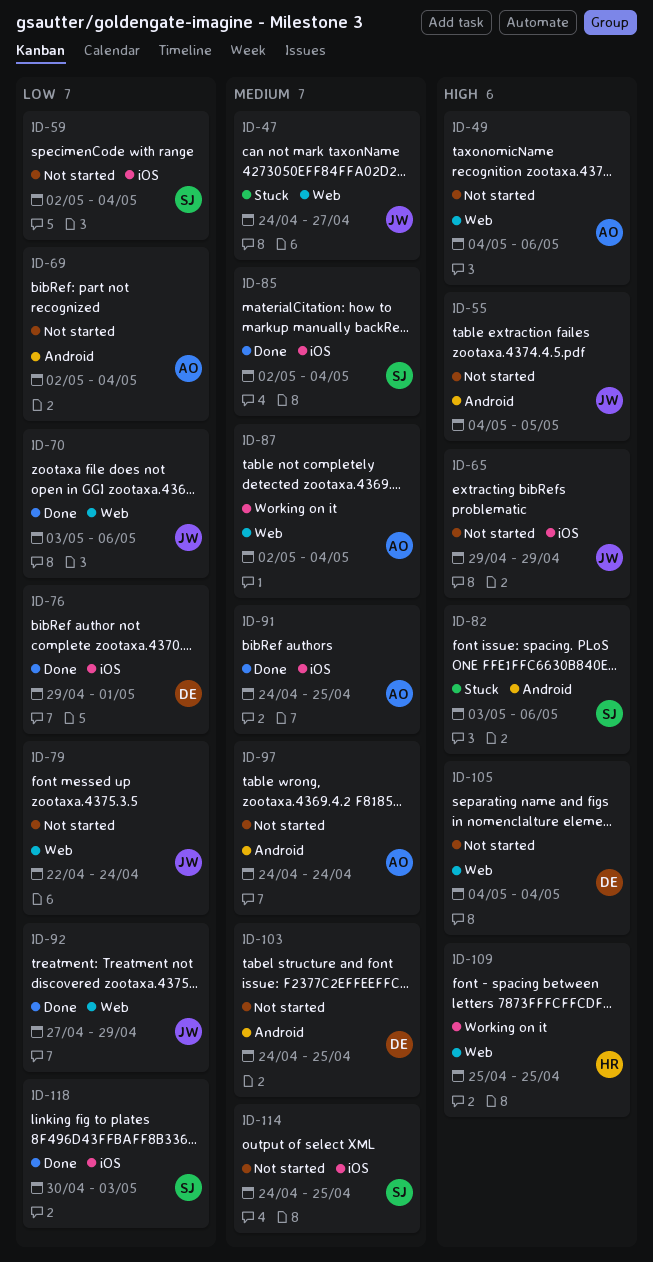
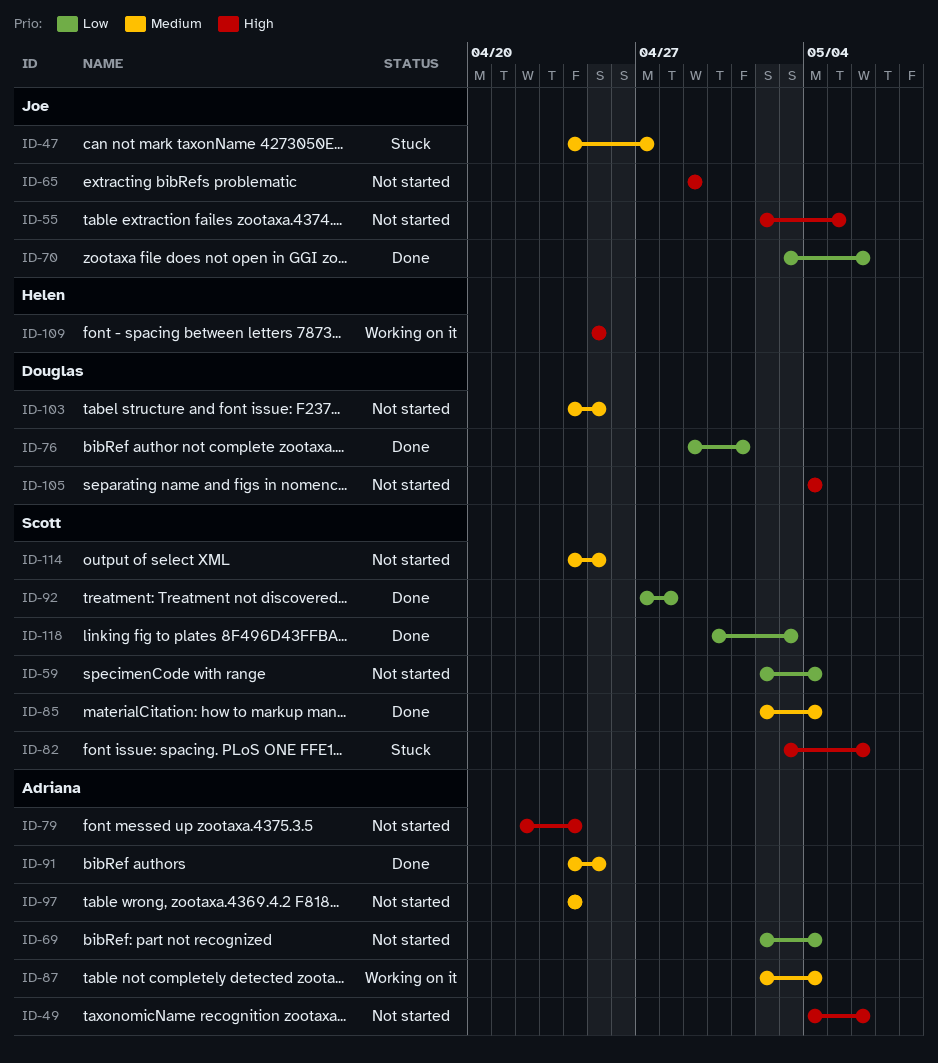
ID-55, start: May 4 -> May 2
ID-79, owner: Joe -> Adriana
ID-79, priority: Low -> High
ID-92, owner: Joe -> Scott
ID-92, due: Apr 29 -> Apr 28

